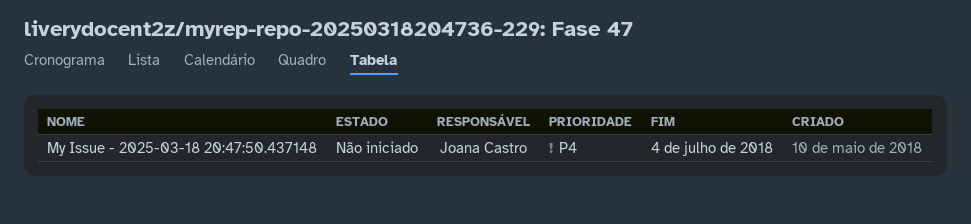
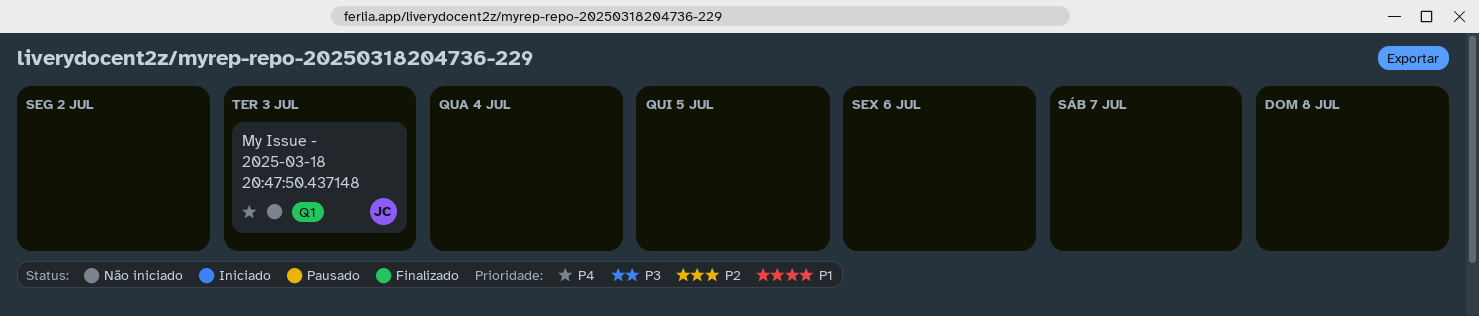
My Issue - 2025-03-18 20:47:50.437148, due: Jul 4 -> Jul 3

